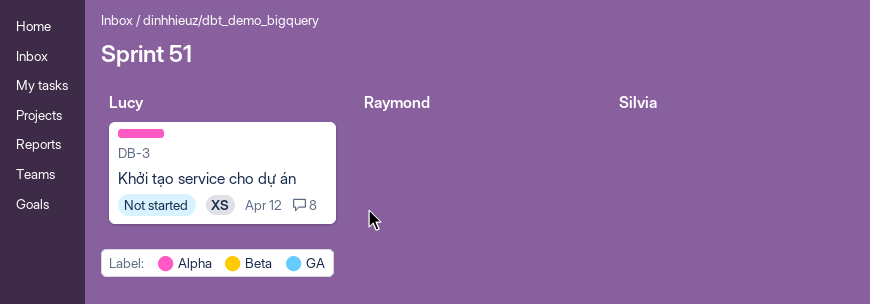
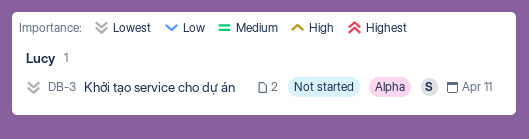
DB-3, estimate: XS -> S
DB-3, due: Apr 12 -> Apr 11

